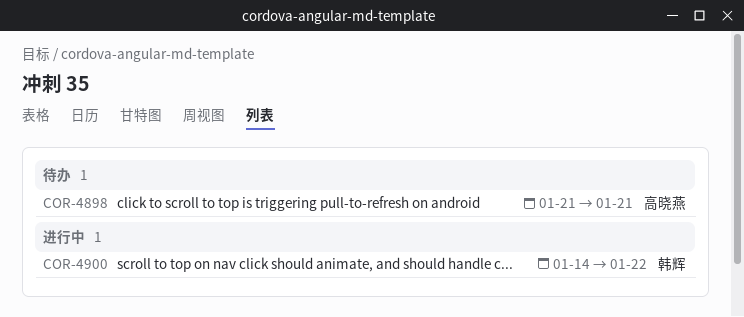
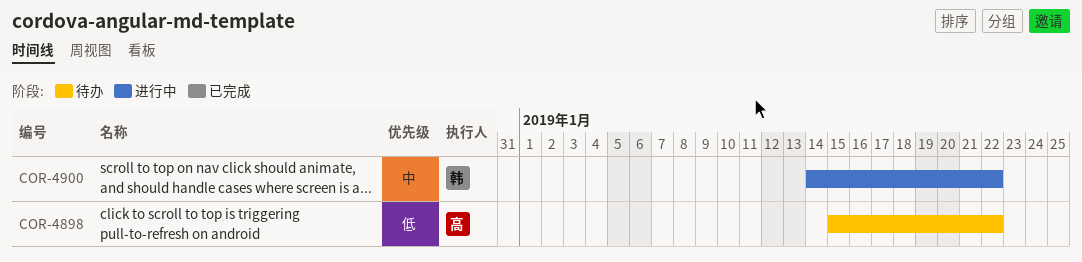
COR-4898, start: Jan 21 -> Jan 15
COR-4898, due: Jan 21 -> Jan 22

